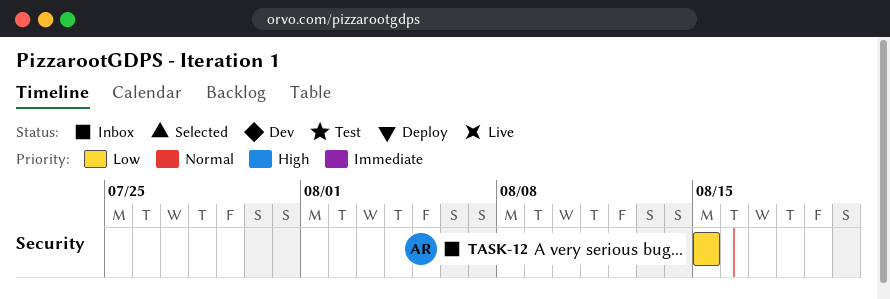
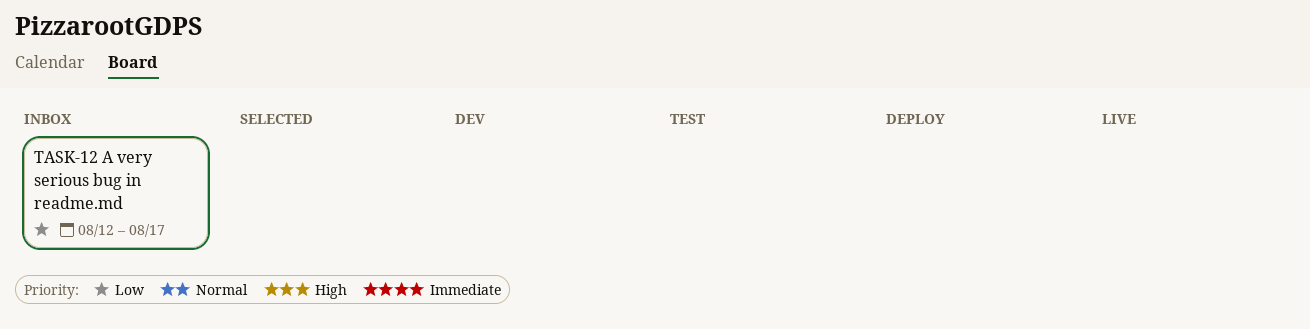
TASK-12, start: Aug 15 -> Aug 12
TASK-12, due: Aug 15 -> Aug 17

